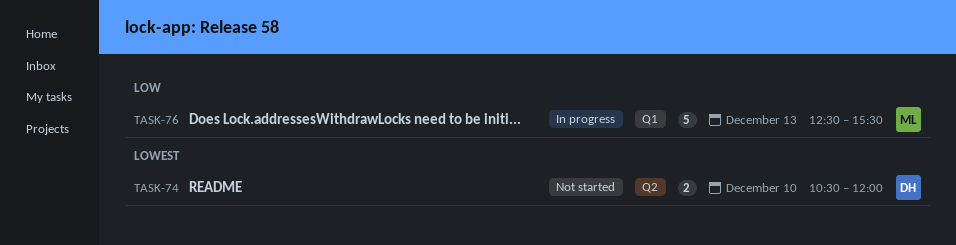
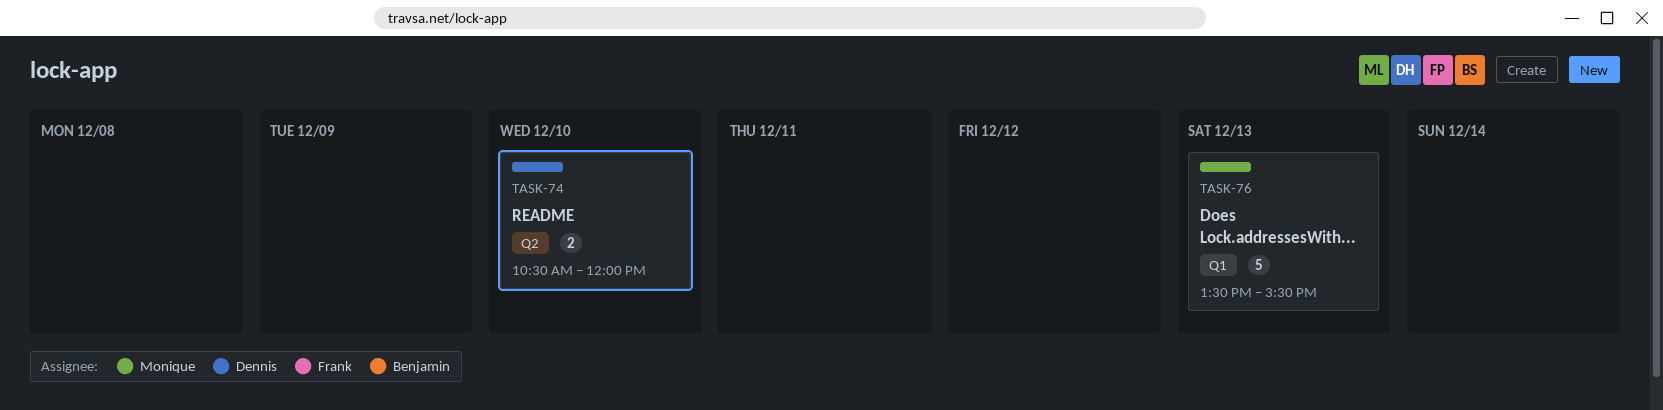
TASK-76, begins: 12:30 -> 13:30

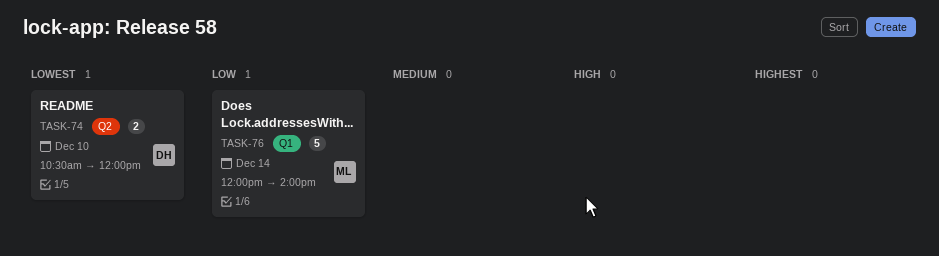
TASK-76, day: Dec 13 -> Dec 14
TASK-76, begins: 13:30 -> 12:00
TASK-76, ends: 15:30 -> 14:00

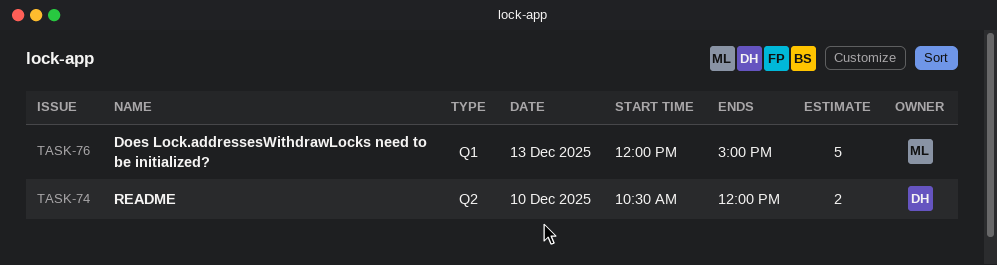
TASK-76, day: Dec 14 -> Dec 13
TASK-76, ends: 14:00 -> 15:00

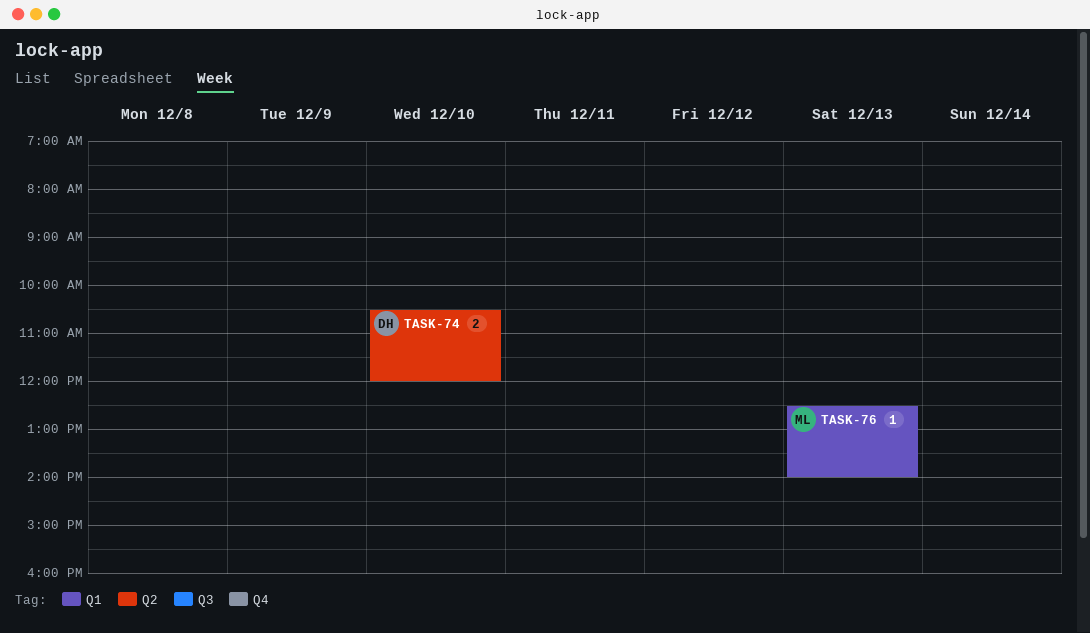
TASK-76, estimate: 5 -> 1
TASK-76, begins: 12:00 -> 12:30
TASK-76, ends: 15:00 -> 14:00

